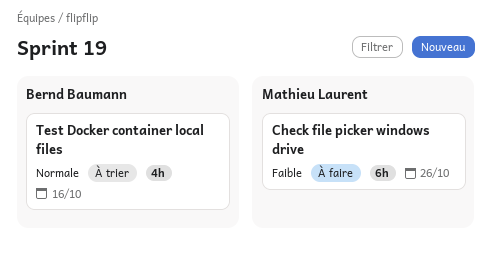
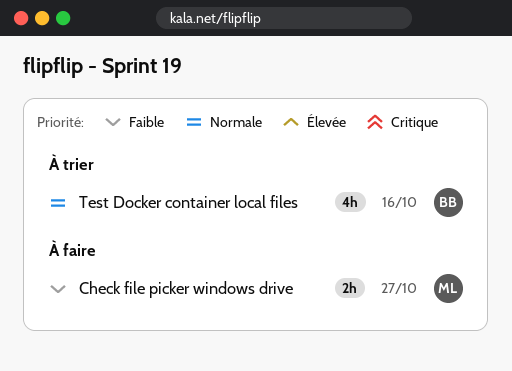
Check file picker windows drive, estimate: 6h -> 2h
Check file picker windows drive, due: Oct 26 -> Oct 27

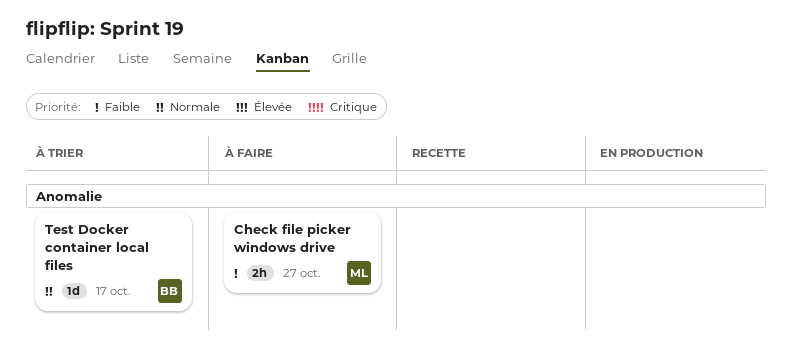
Test Docker container local files, estimate: 4h -> 1d
Test Docker container local files, due: Oct 16 -> Oct 17

